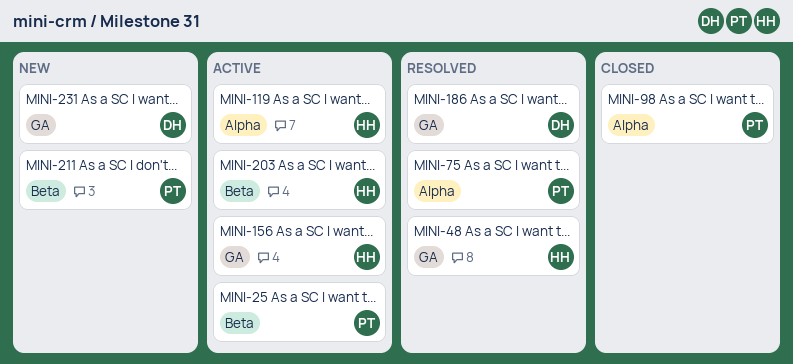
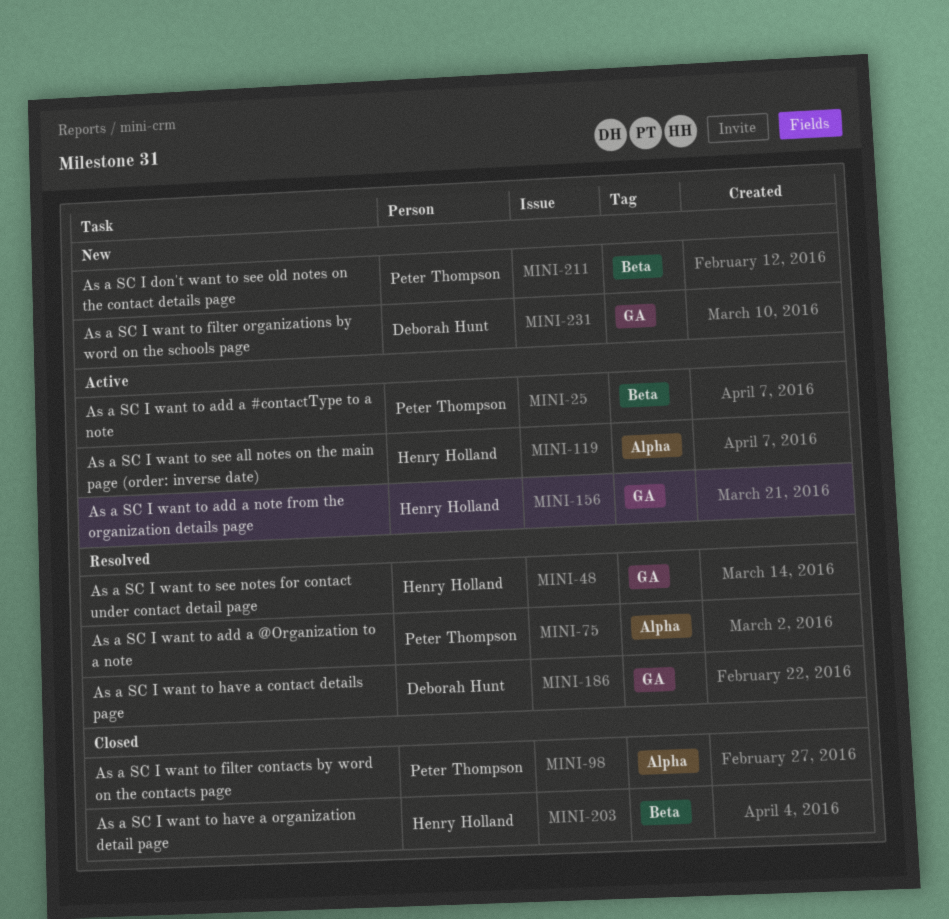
MINI-203, status: Active -> Closed

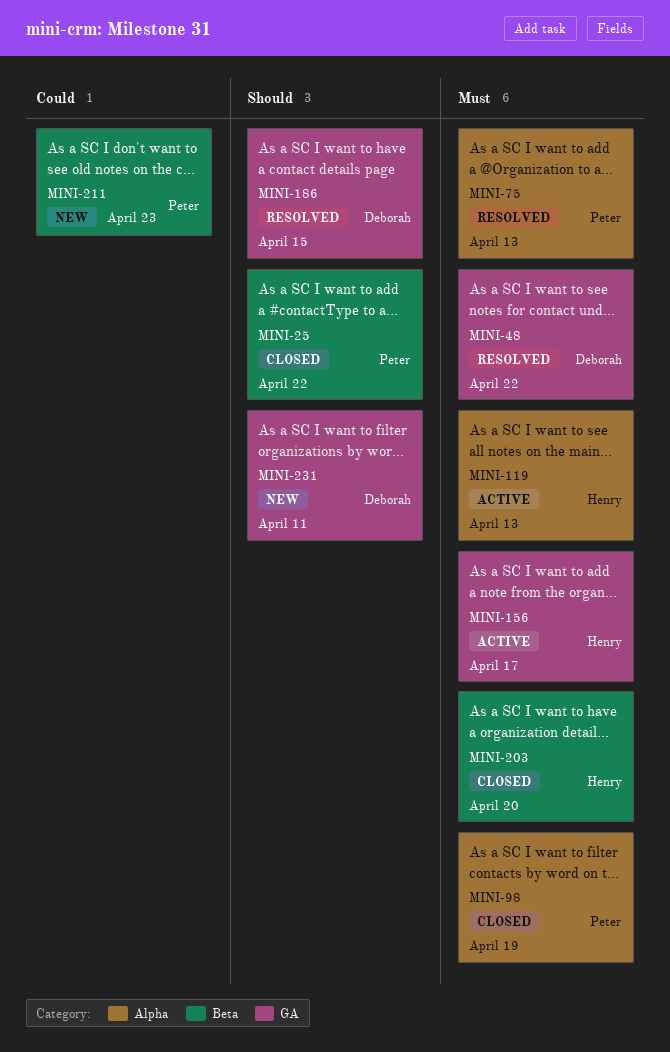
MINI-25, status: Active -> Closed
MINI-48, owner: Henry Holland -> Deborah Hunt

